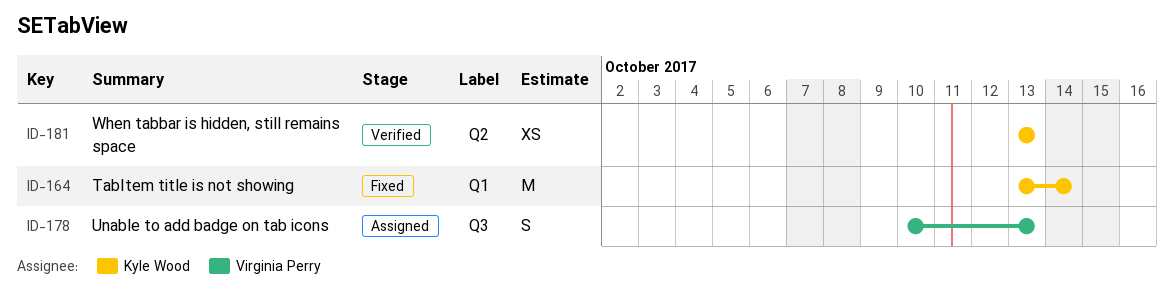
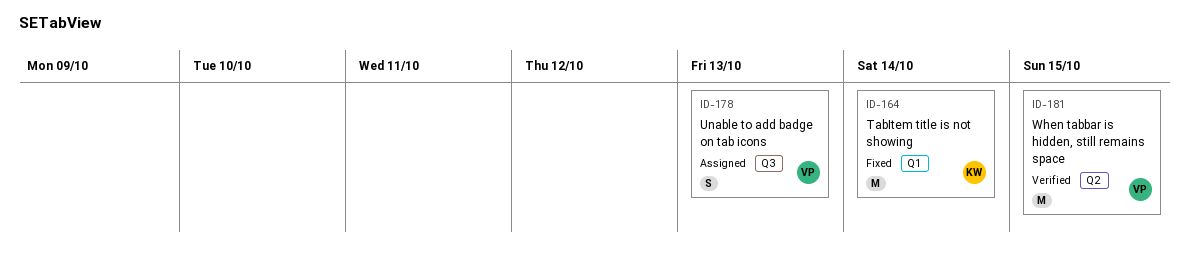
ID-181, owner: Kyle Wood -> Virginia Perry
ID-181, estimate: XS -> M
ID-181, due: Oct 13 -> Oct 15

